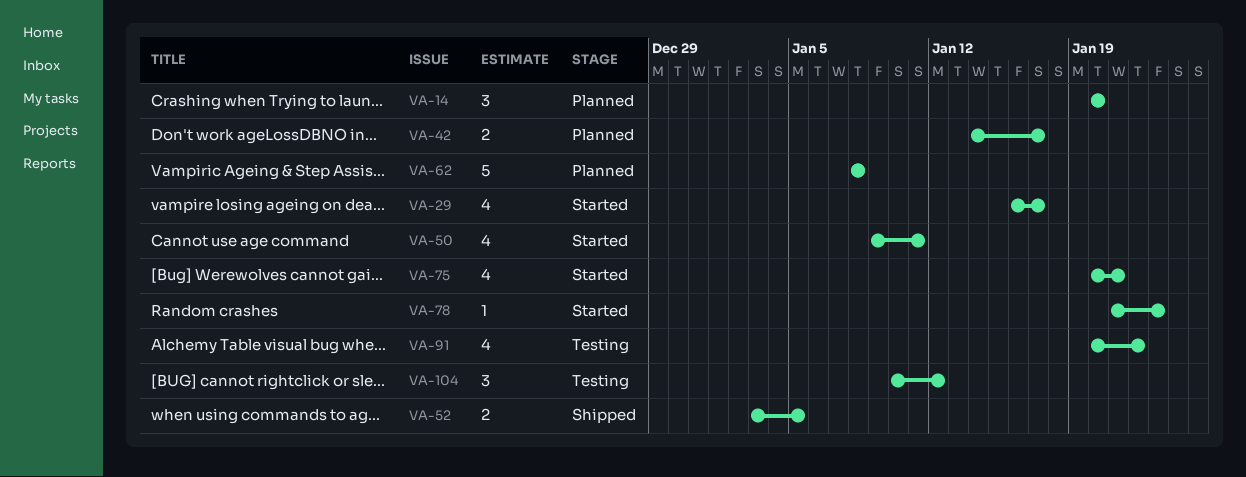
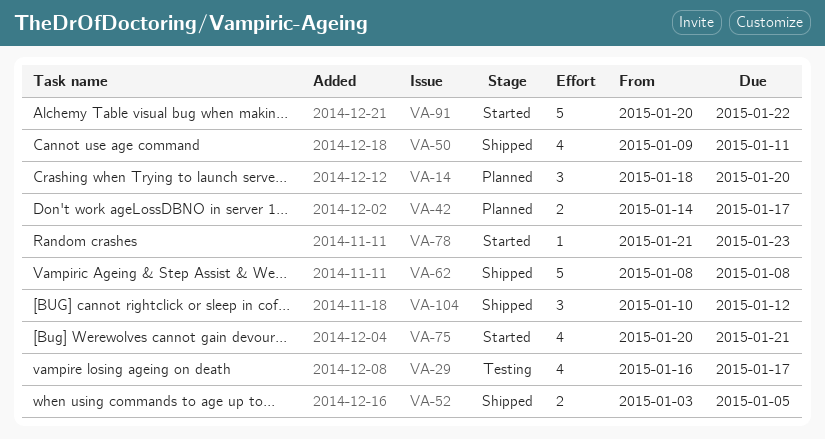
VA-14, start: Jan 20 -> Jan 18
VA-29, status: Started -> Testing
VA-50, status: Started -> Shipped
VA-62, status: Planned -> Shipped
VA-91, status: Testing -> Started
VA-91, estimate: 4 -> 5
VA-104, status: Testing -> Shipped

